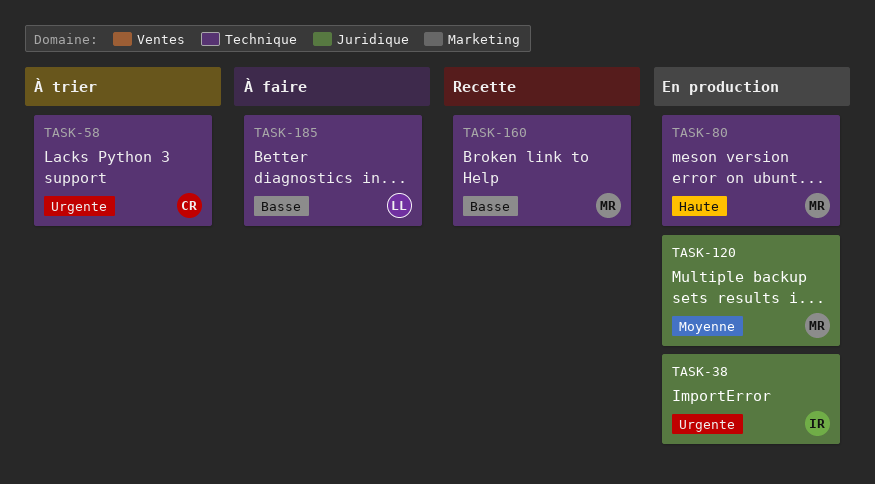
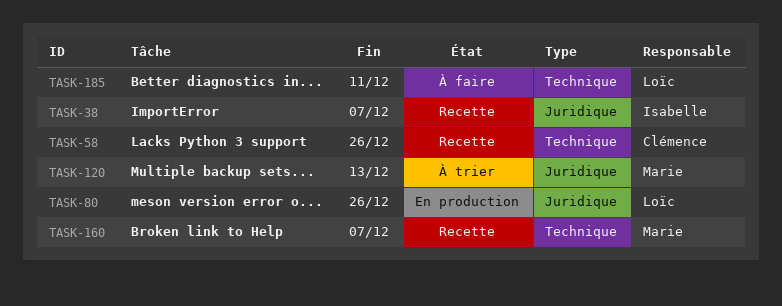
TASK-38, status: En production -> Recette
TASK-58, status: À trier -> Recette
TASK-80, owner: Marie -> Loïc
TASK-80, label: Technique -> Juridique
TASK-120, status: En production -> À trier

